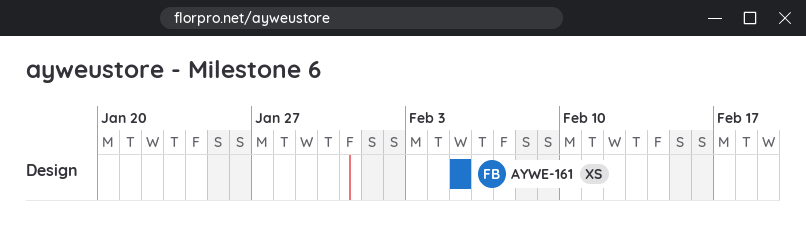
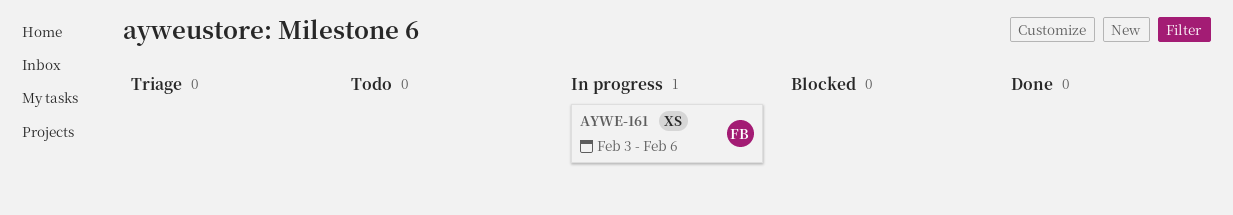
AYWE-161, start: Feb 5 -> Feb 3
AYWE-161, due: Feb 5 -> Feb 6

